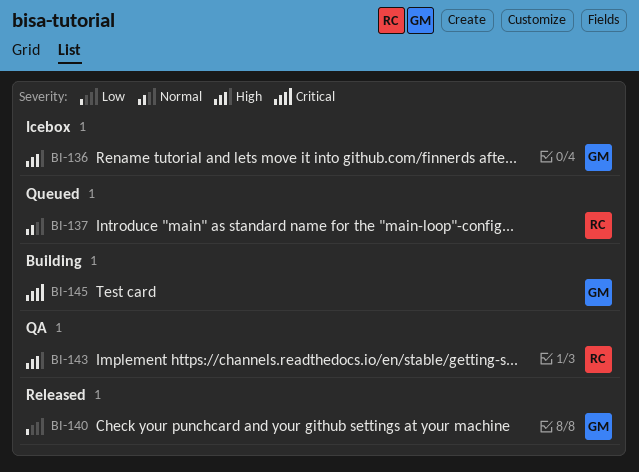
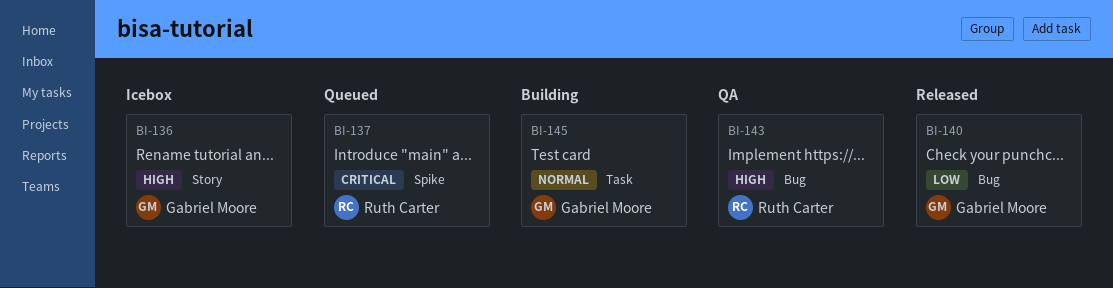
BI-137, priority: Normal -> Critical
BI-145, priority: Critical -> Normal

